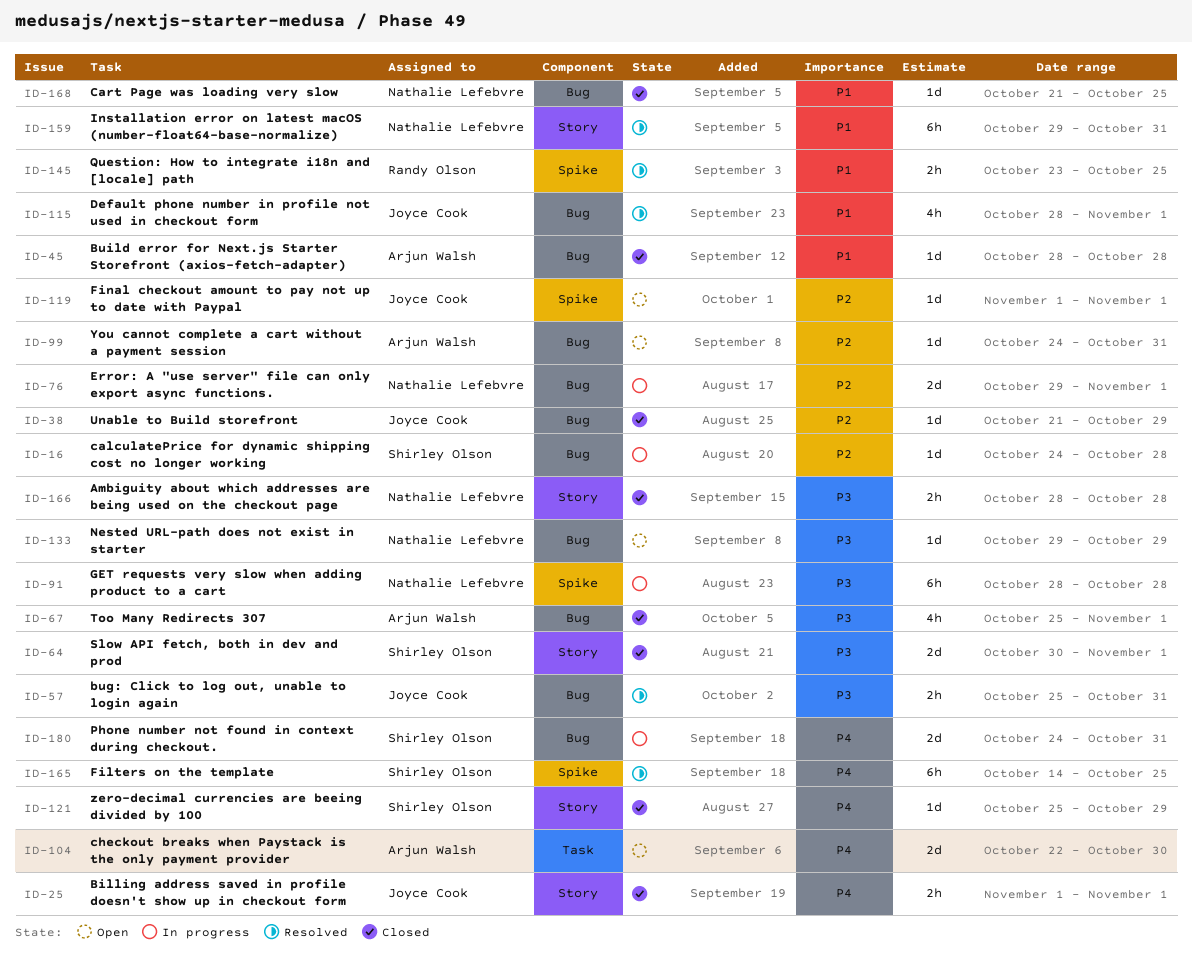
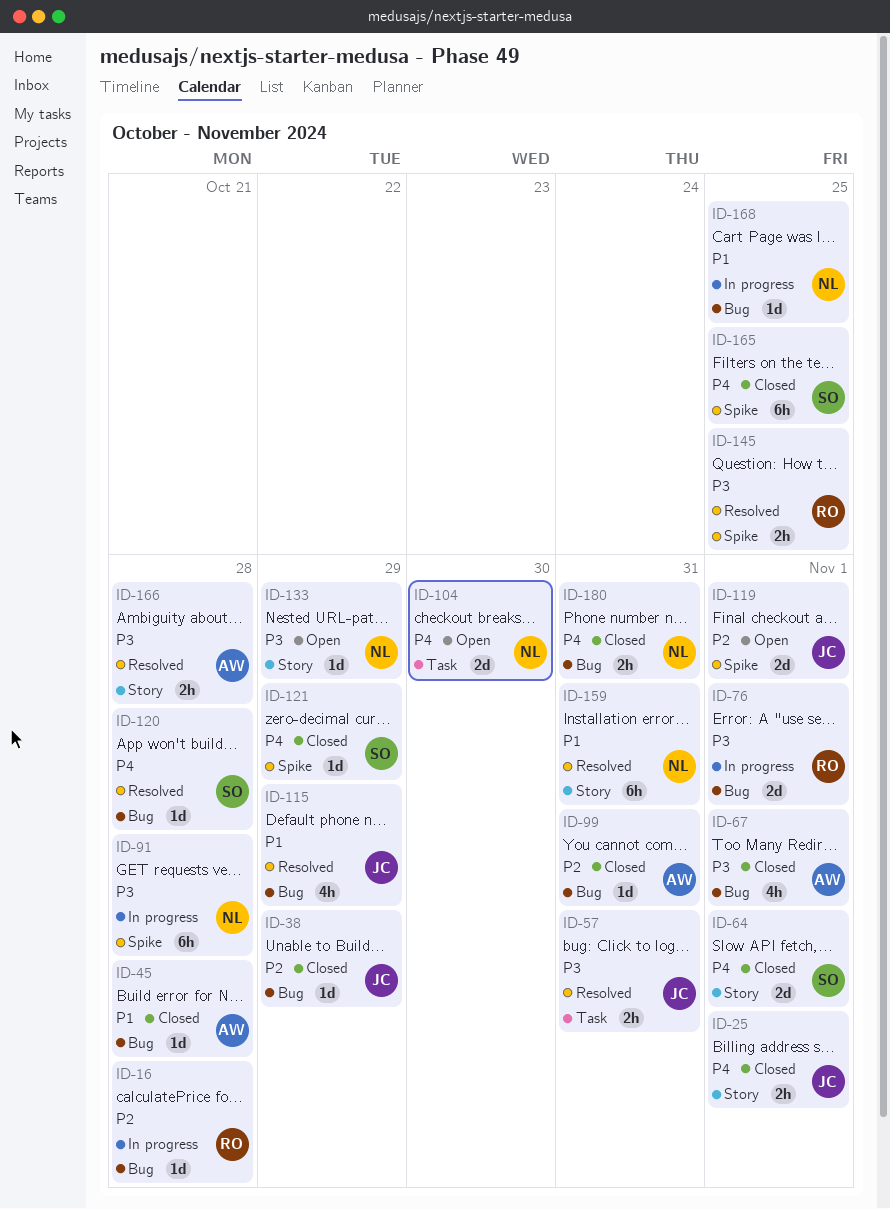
ID-16, owner: Shirley Olson -> Randy Olson
ID-57, label: Bug -> Task
ID-64, priority: P3 -> P4
ID-76, owner: Nathalie Lefebvre -> Randy Olson
ID-76, priority: P2 -> P3
ID-99, status: Open -> Closed
ID-104, owner: Arjun Walsh -> Nathalie Lefebvre
ID-115, due: Nov 1 -> Oct 29
ID-119, estimate: 1d -> 2d
ID-120: none -> present
ID-121, label: Story -> Spike
ID-133, label: Bug -> Story
ID-145, priority: P1 -> P3
ID-165, status: Resolved -> Closed
ID-166, status: Closed -> Resolved
ID-166, owner: Nathalie Lefebvre -> Arjun Walsh
ID-168, status: Closed -> In progress
ID-180, status: In progress -> Closed
ID-180, owner: Shirley Olson -> Nathalie Lefebvre
ID-180, estimate: 2d -> 2h

